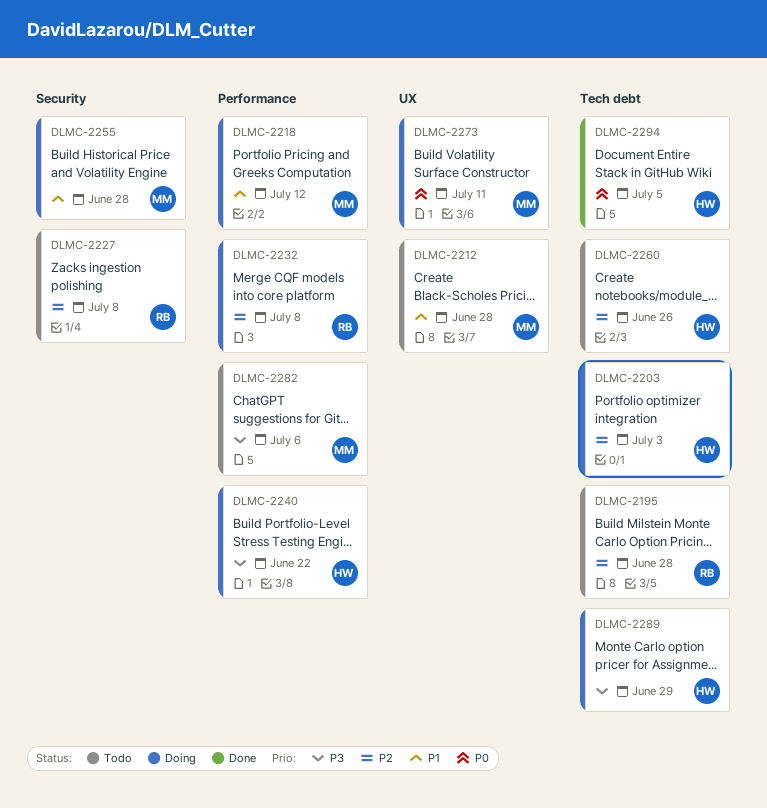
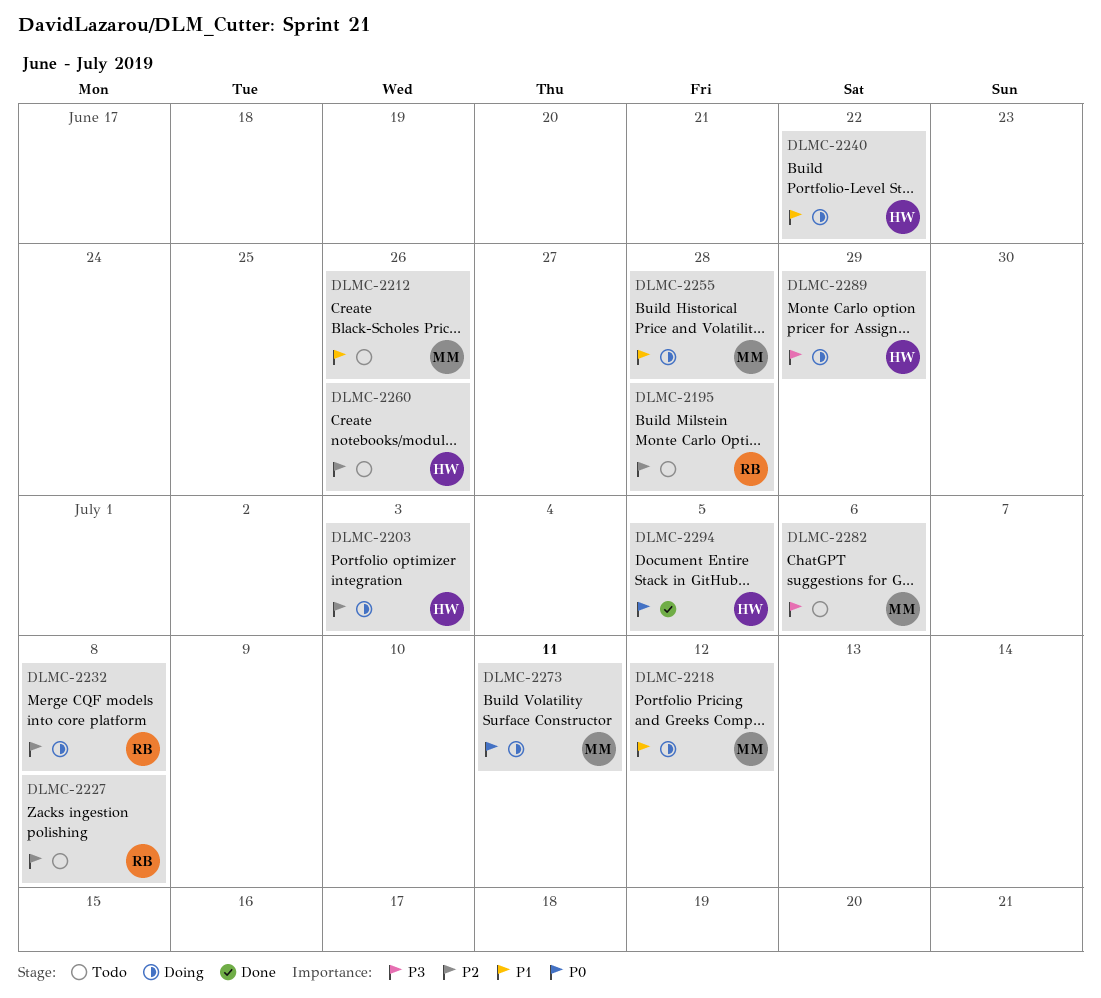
DLMC-2212, due: Jun 28 -> Jun 26
DLMC-2240, priority: P3 -> P1

